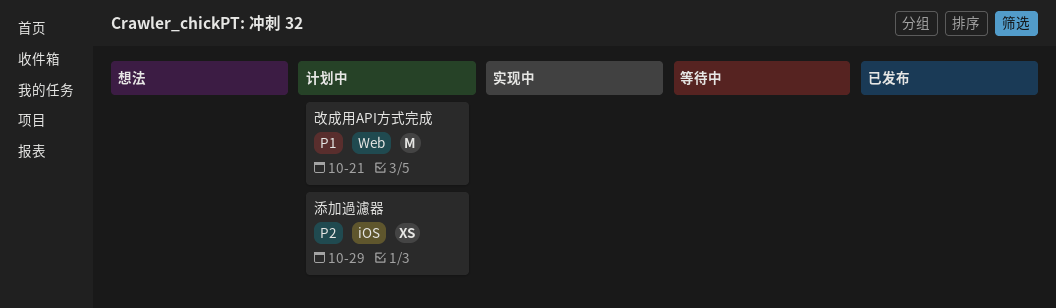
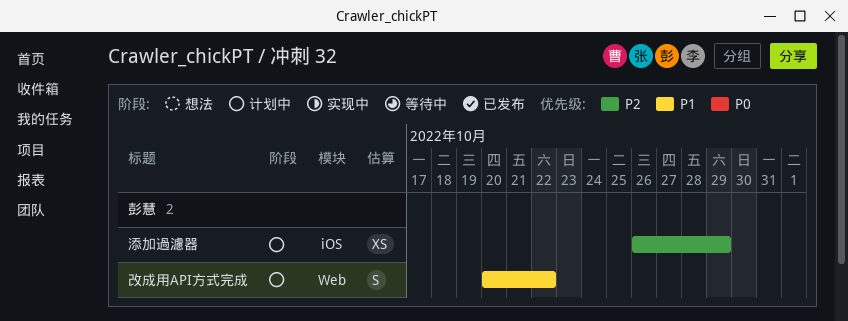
改成用API方式完成, estimate: M -> S
改成用API方式完成, due: Oct 21 -> Oct 22

